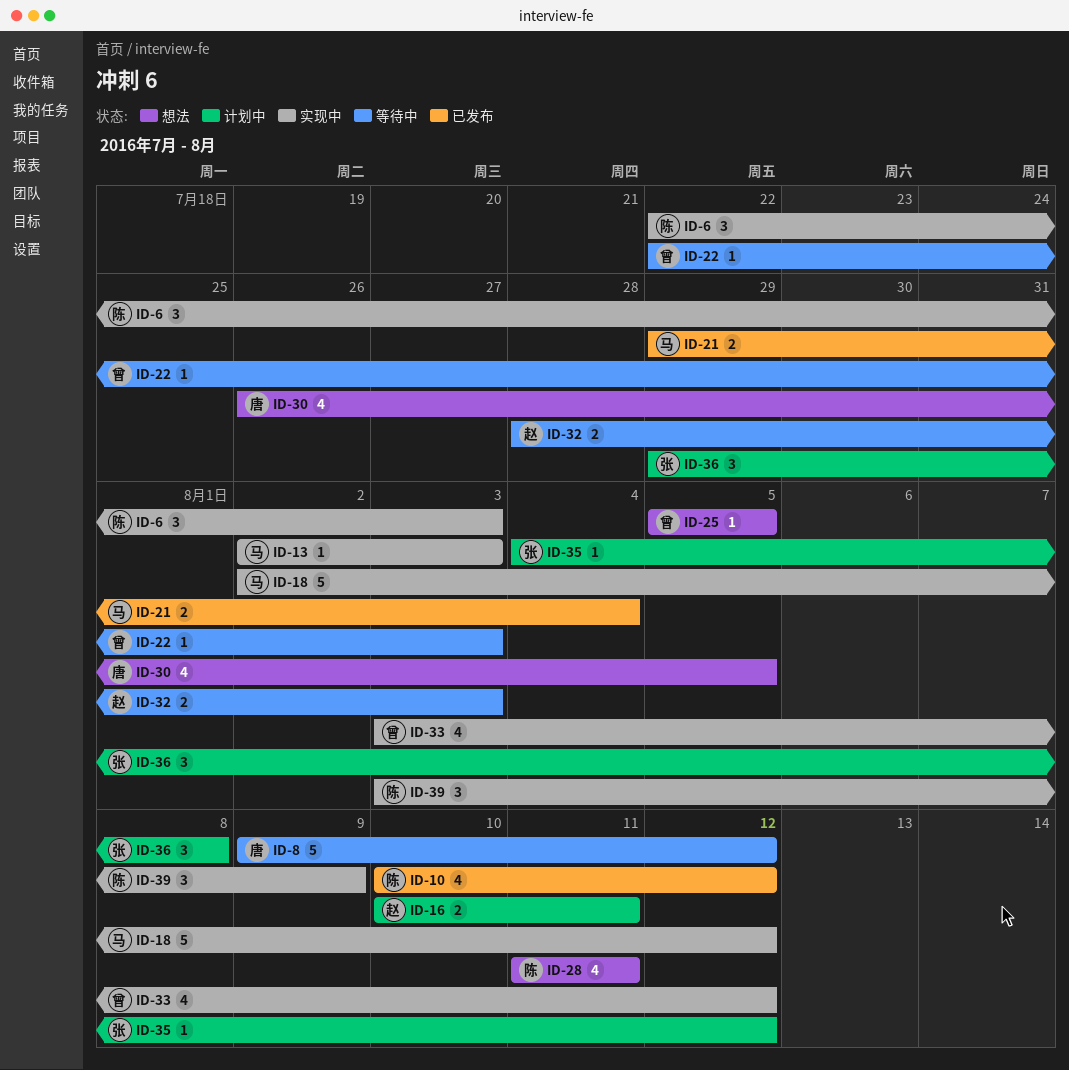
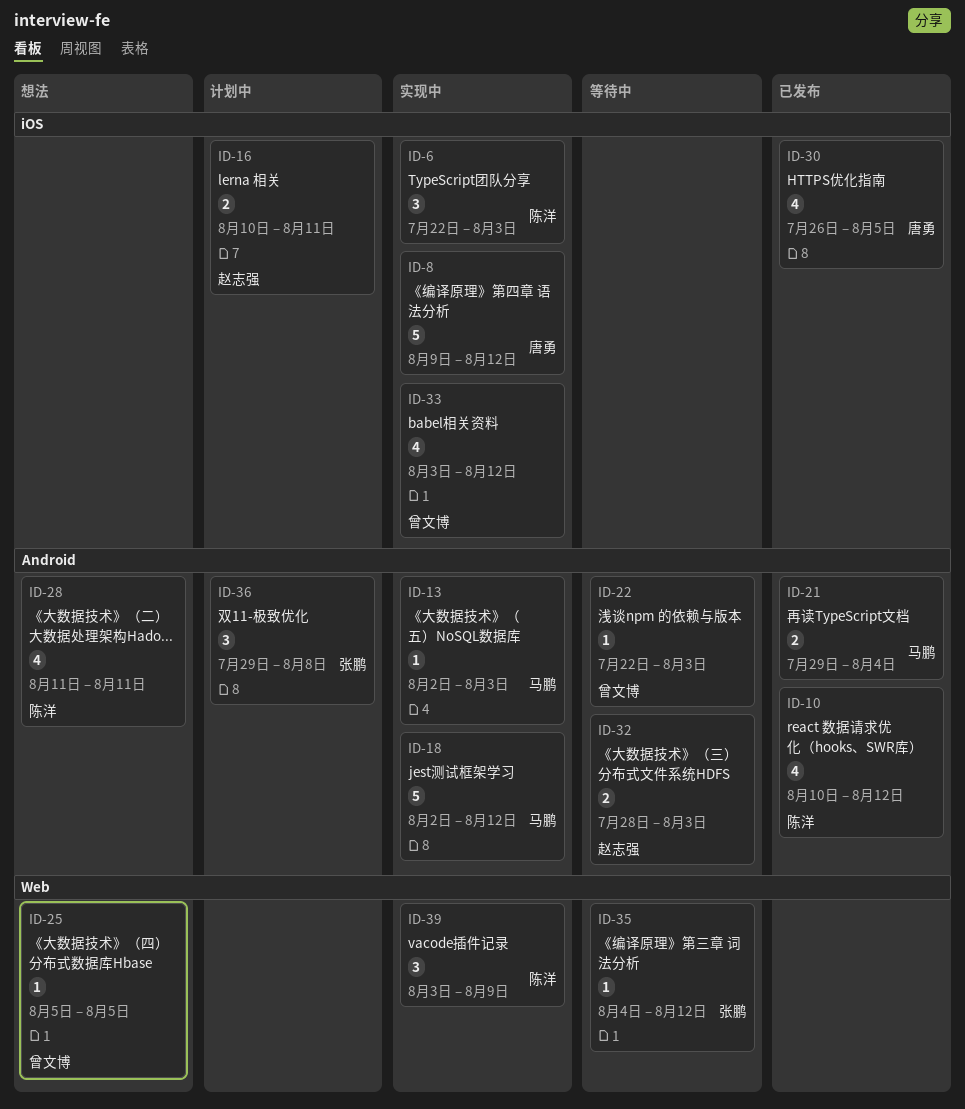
ID-8, status: 等待中 -> 实现中
ID-30, status: 想法 -> 已发布
ID-35, status: 计划中 -> 等待中

